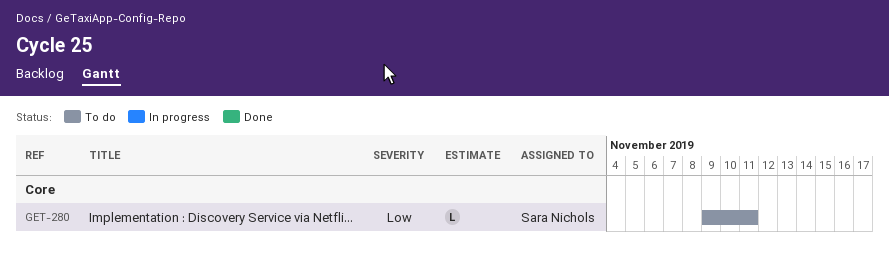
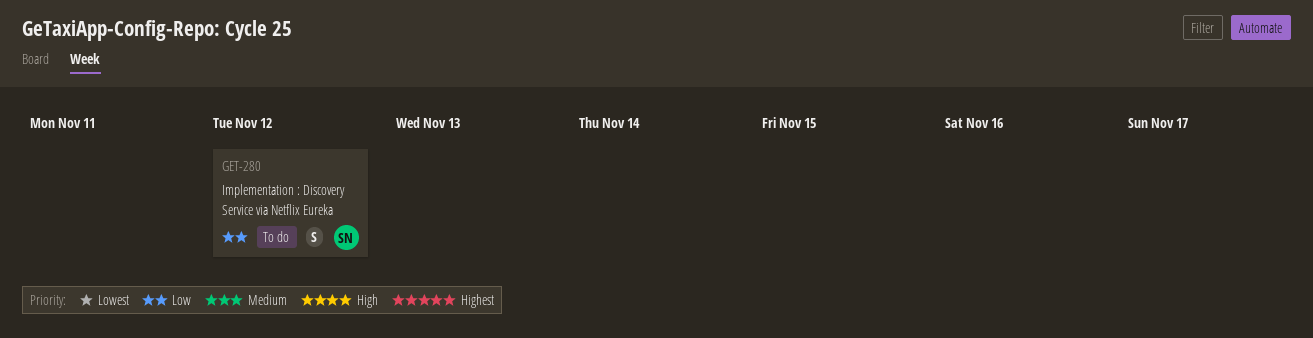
GET-280, estimate: L -> S
GET-280, due: Nov 11 -> Nov 12

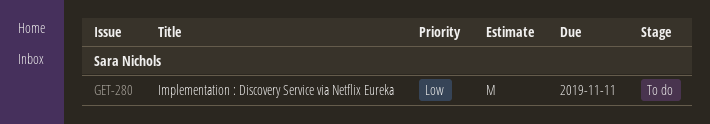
GET-280, estimate: S -> M
GET-280, due: Nov 12 -> Nov 11

